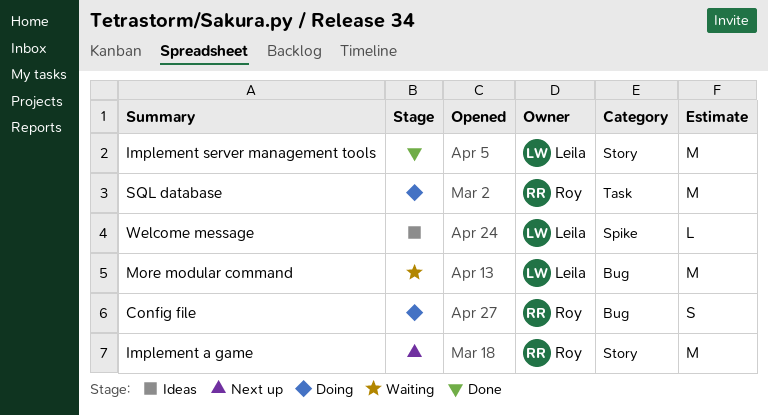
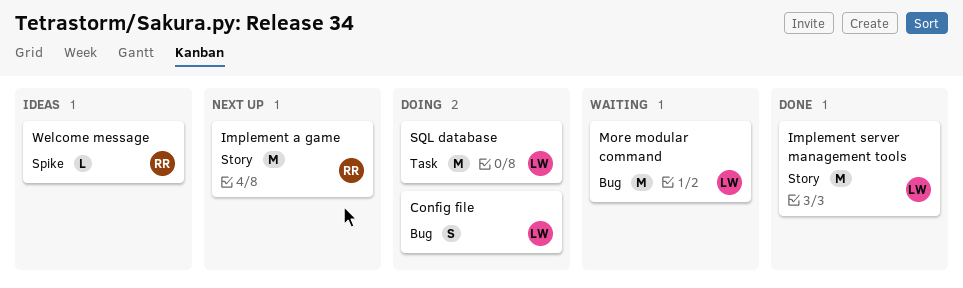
Config file, owner: Roy -> Leila
SQL database, owner: Roy -> Leila
Welcome message, owner: Leila -> Roy

